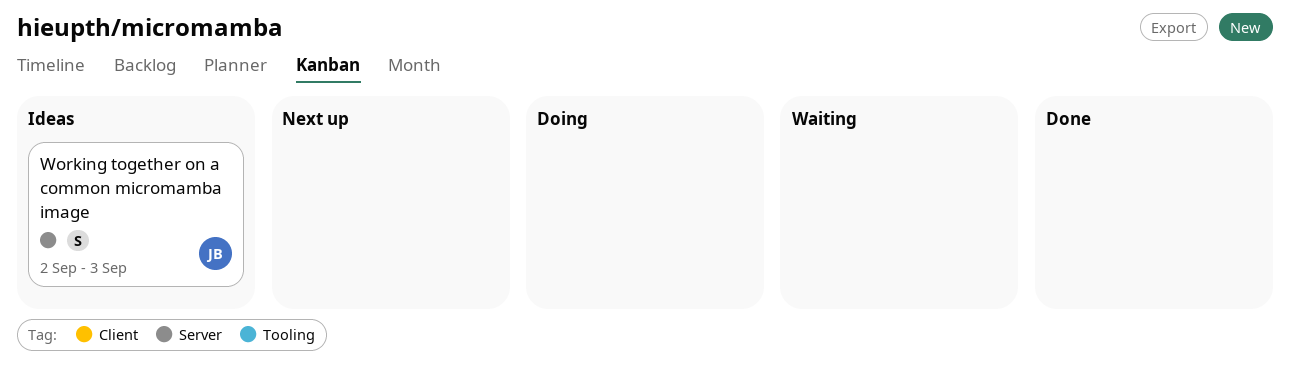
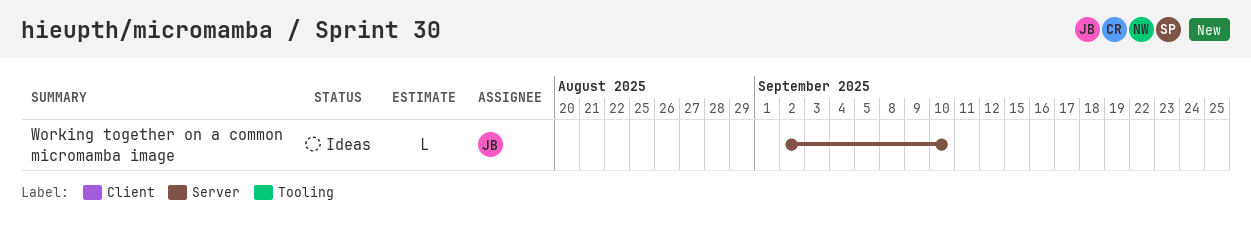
Working together on a common micromamba image, estimate: S -> L
Working together on a common micromamba image, due: Sep 3 -> Sep 10

